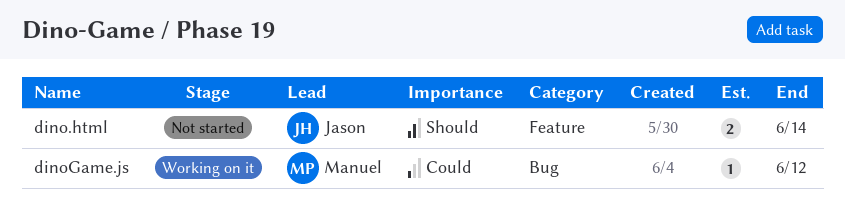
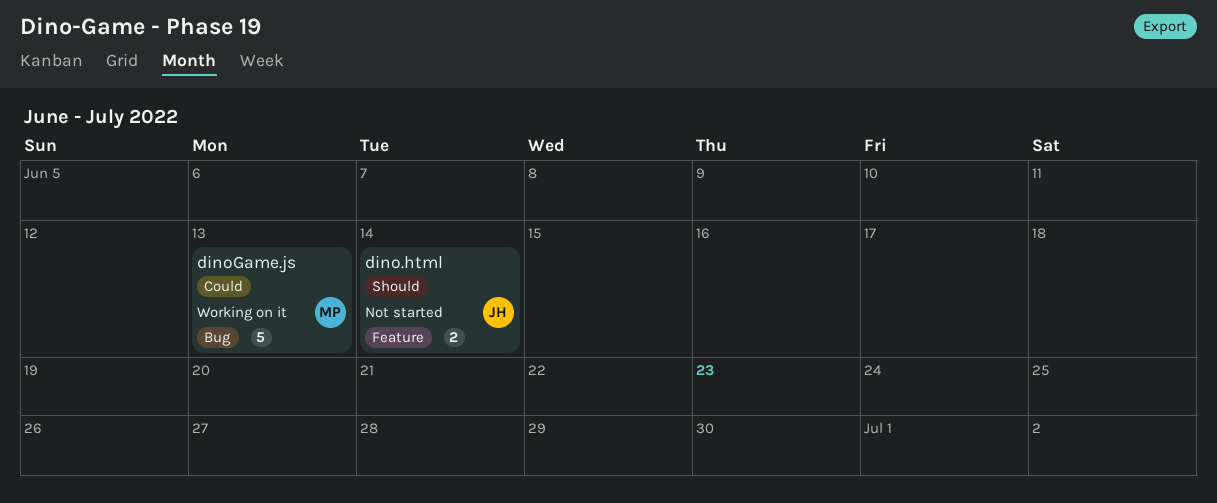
dinoGame.js, estimate: 1 -> 5
dinoGame.js, due: Jun 12 -> Jun 13

